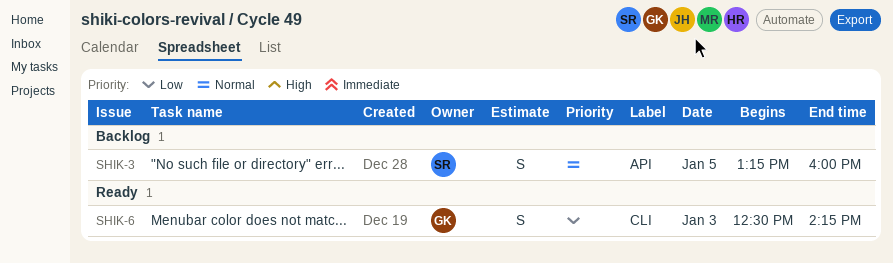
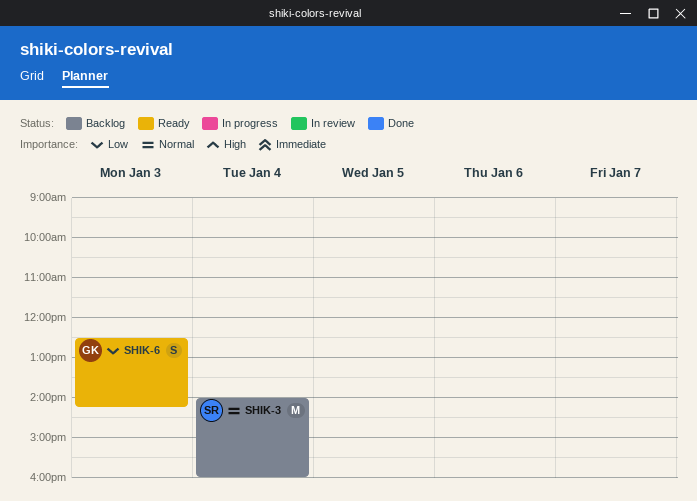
SHIK-3, estimate: S -> M
SHIK-3, day: Jan 5 -> Jan 4
SHIK-3, begins: 13:15 -> 14:00

